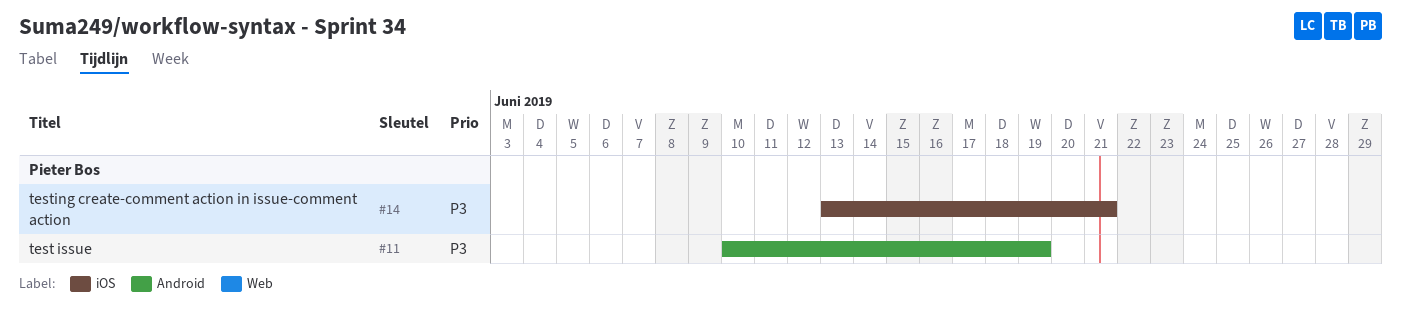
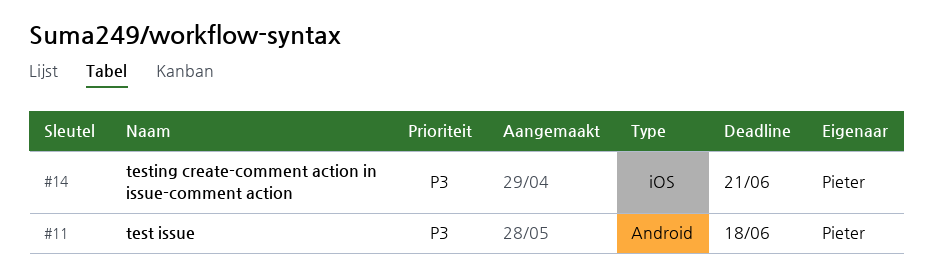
#11, due: Jun 19 -> Jun 18

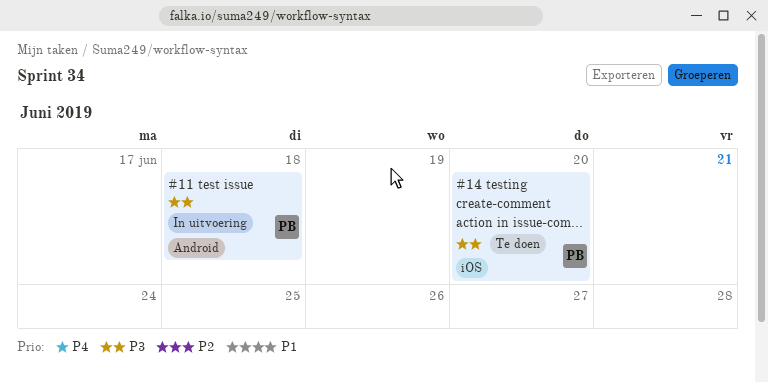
#14, due: Jun 21 -> Jun 20

